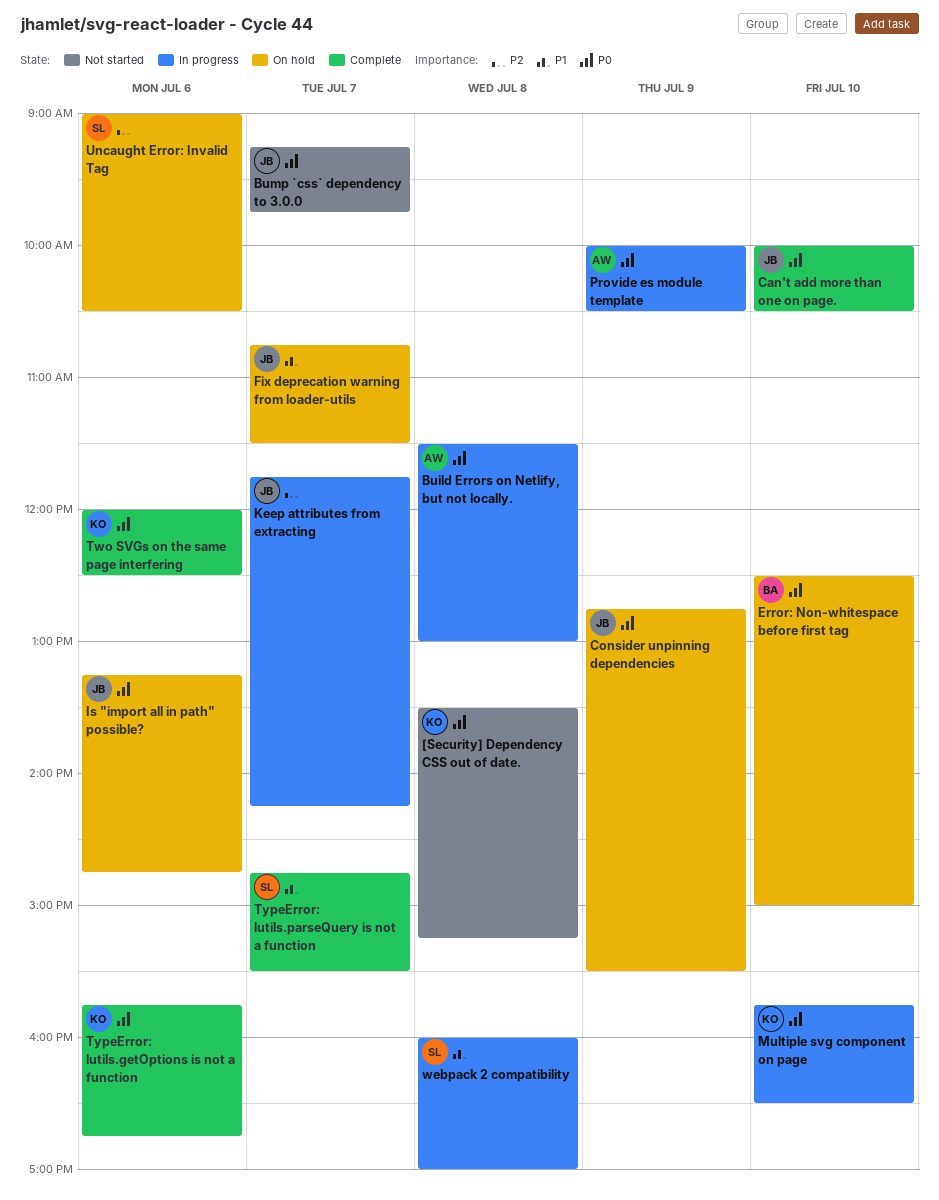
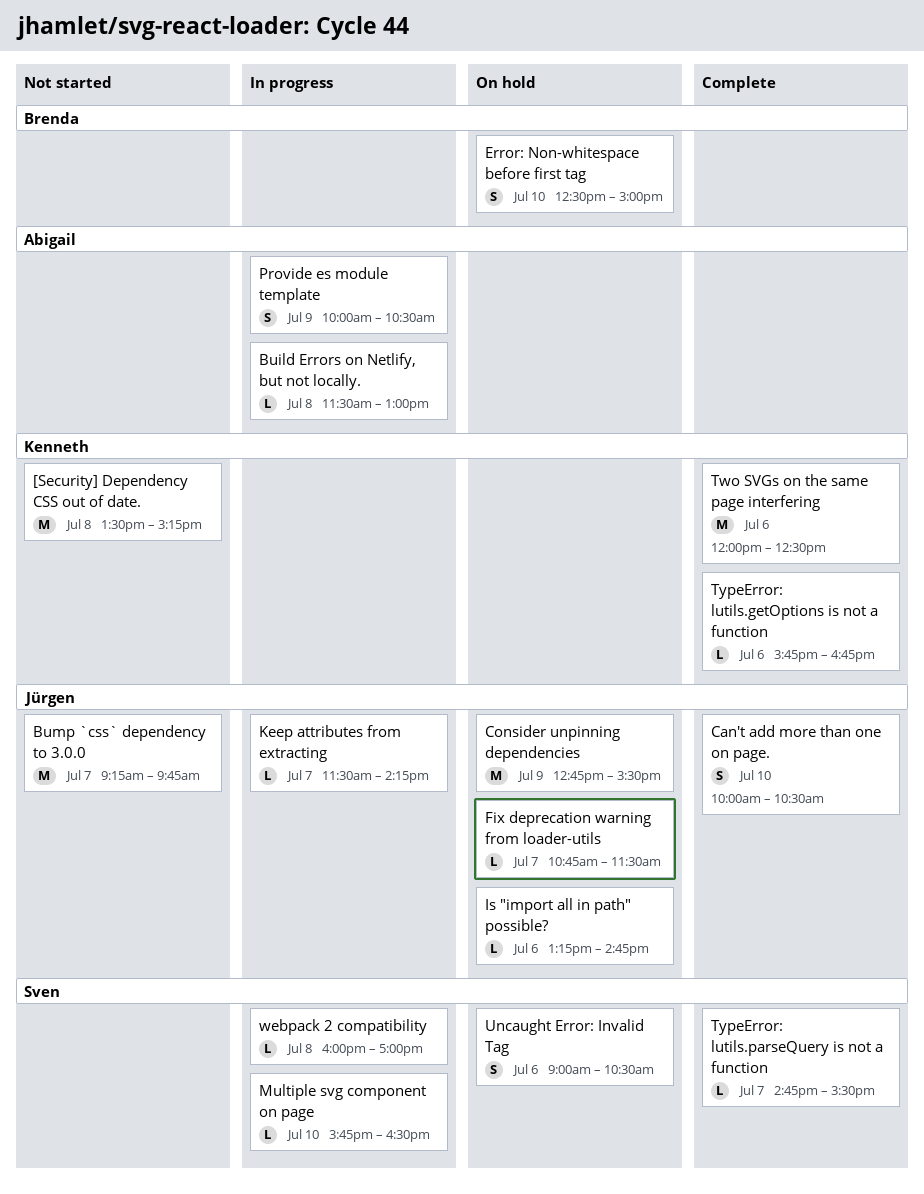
Keep attributes from extracting, begins: 11:45 -> 11:30
Multiple svg component on page, owner: Kenneth -> Sven

